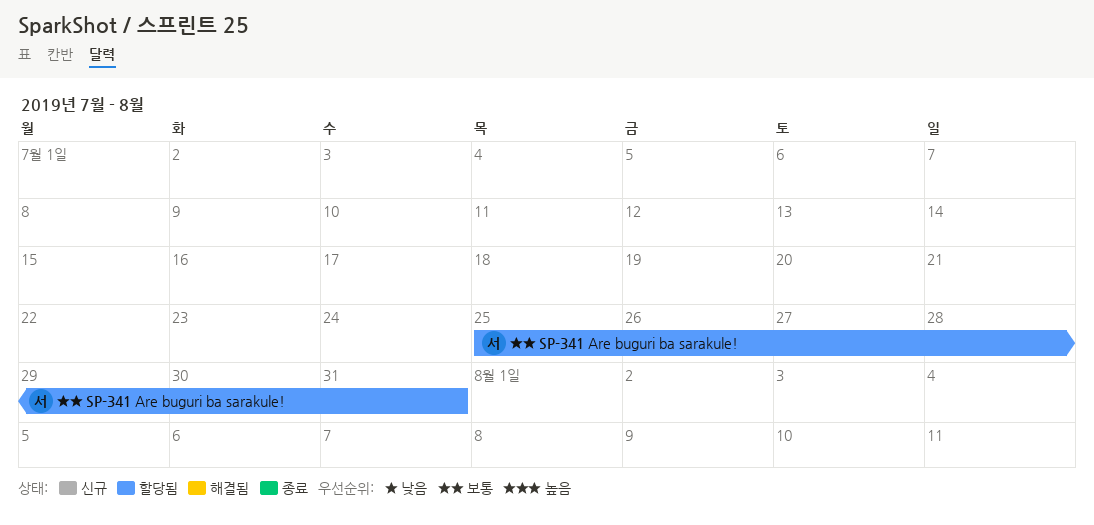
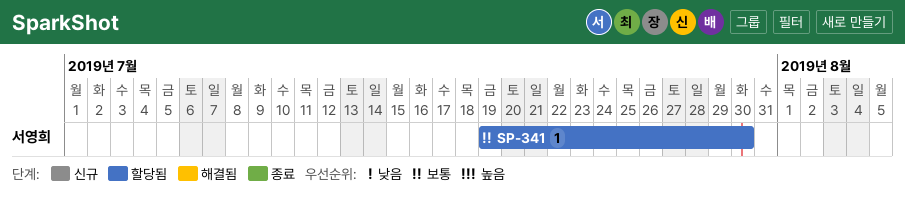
SP-341, start: Jul 25 -> Jul 19
SP-341, due: Jul 31 -> Jul 30

